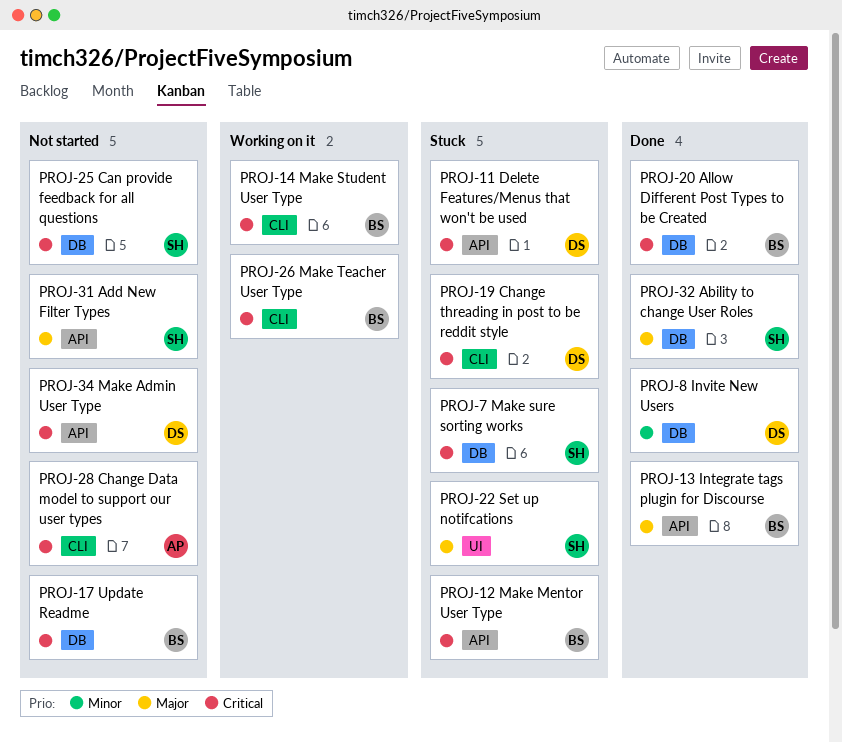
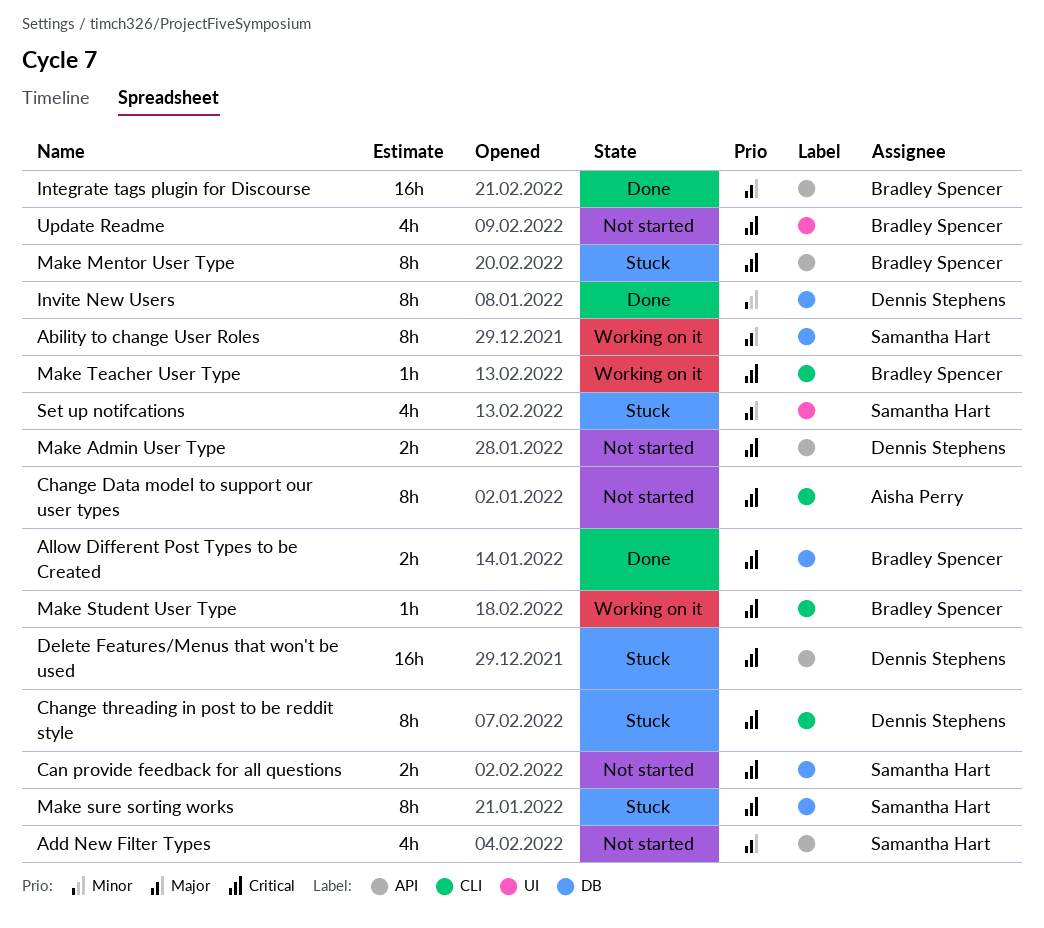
Ability to change User Roles, status: Done -> Working on it
Update Readme, label: DB -> UI

